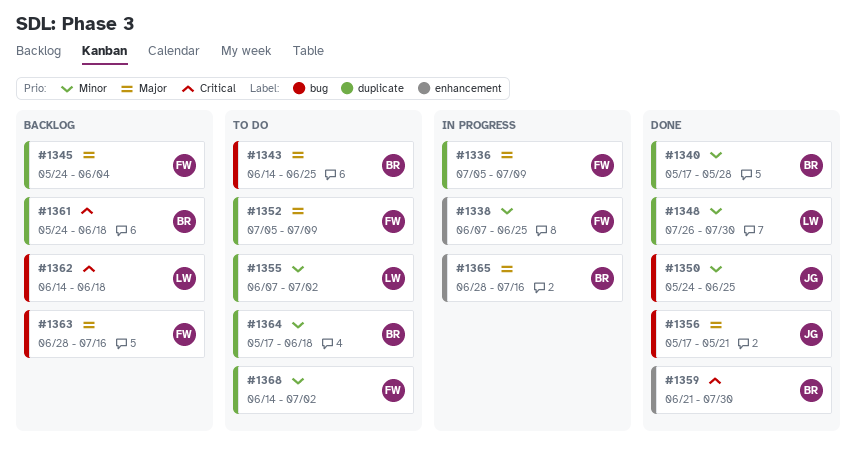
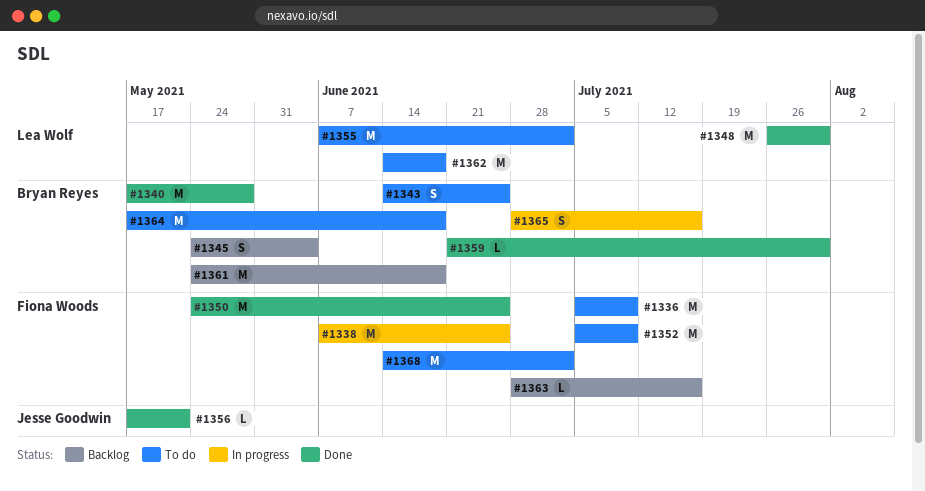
#1336, status: In progress -> To do
#1345, owner: Fiona Woods -> Bryan Reyes
#1350, owner: Jesse Goodwin -> Fiona Woods
#1362, status: Backlog -> To do

